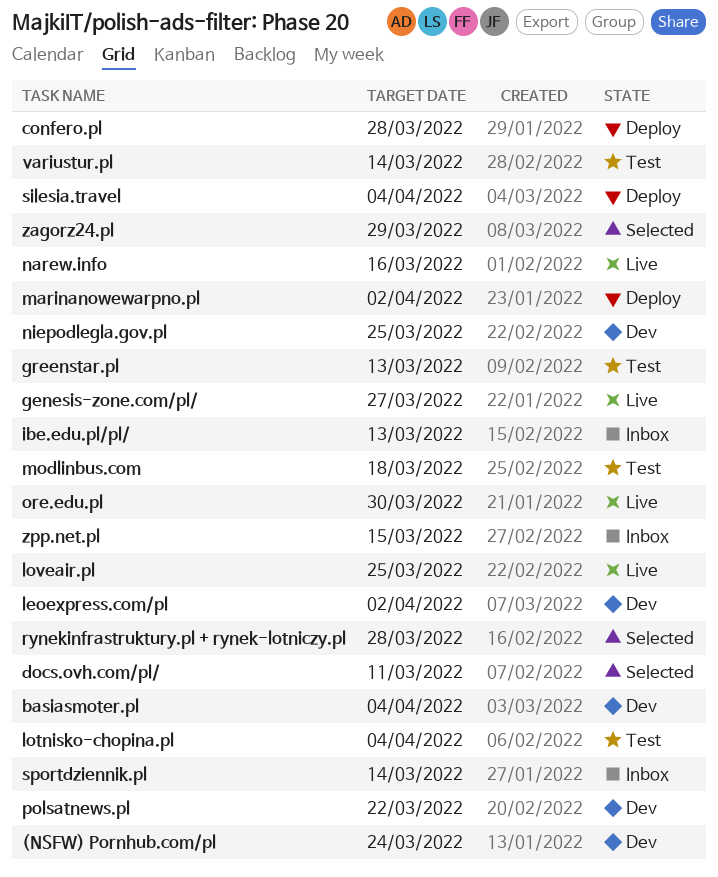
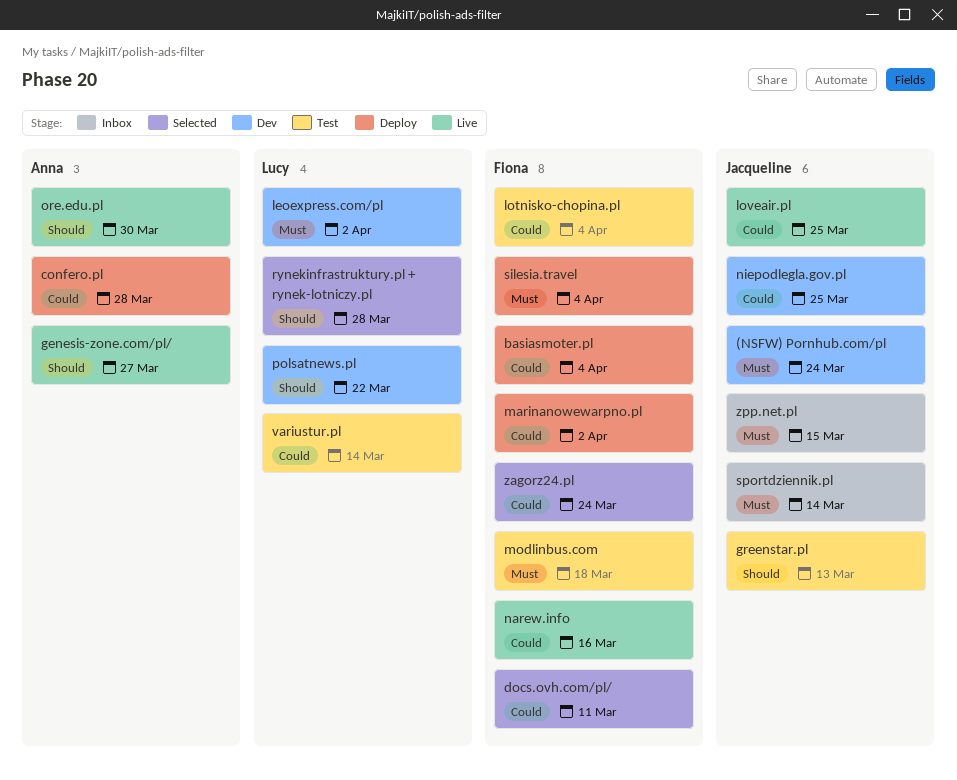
basiasmoter.pl, status: Dev -> Deploy
ibe.edu.pl/pl/: present -> none
zagorz24.pl, due: Mar 29 -> Mar 24

